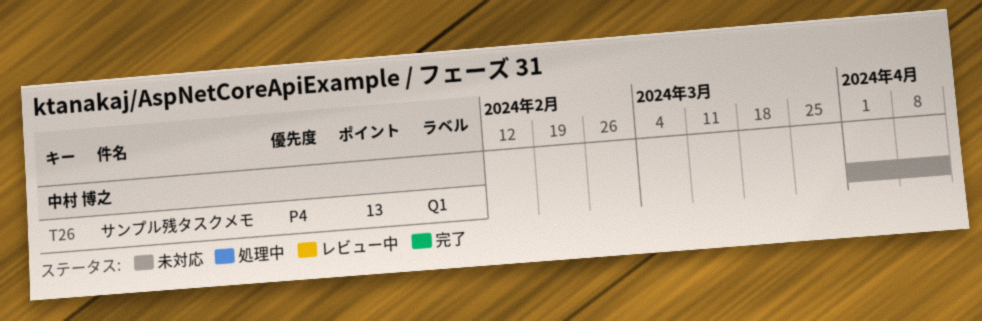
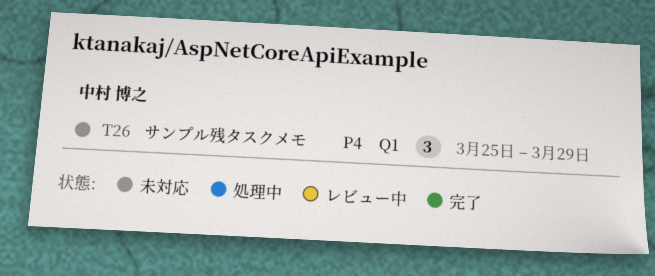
T26, estimate: 13 -> 3
T26, start: Apr 1 -> Mar 25
T26, due: Apr 12 -> Mar 29

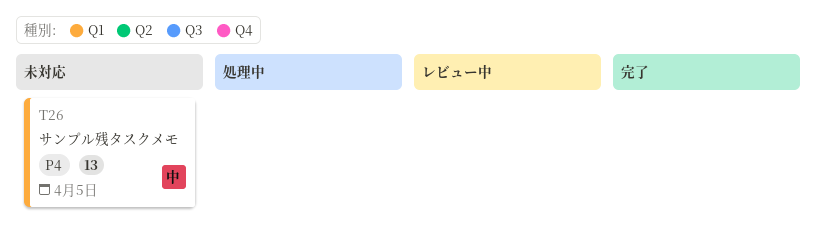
T26, estimate: 3 -> 13
T26, due: Mar 29 -> Apr 5

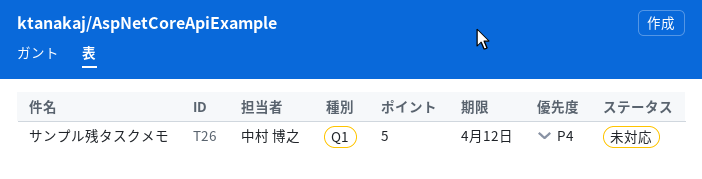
T26, estimate: 13 -> 5
T26, due: Apr 5 -> Apr 12

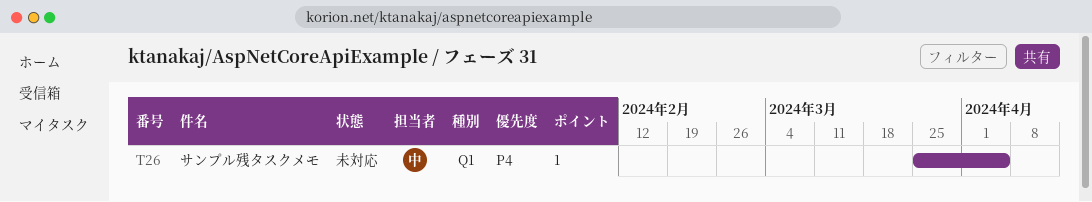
T26, estimate: 5 -> 1
T26, due: Apr 12 -> Apr 5

